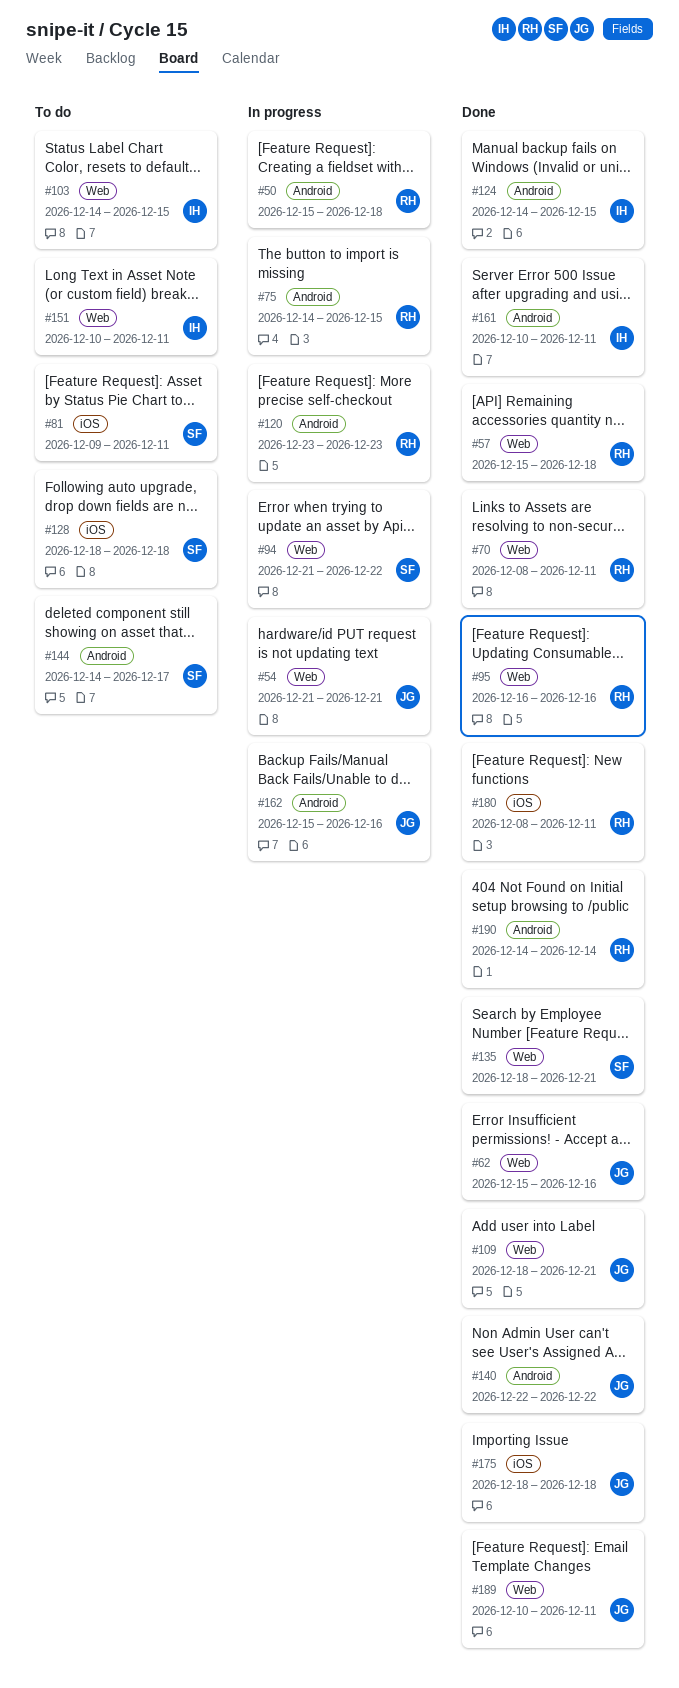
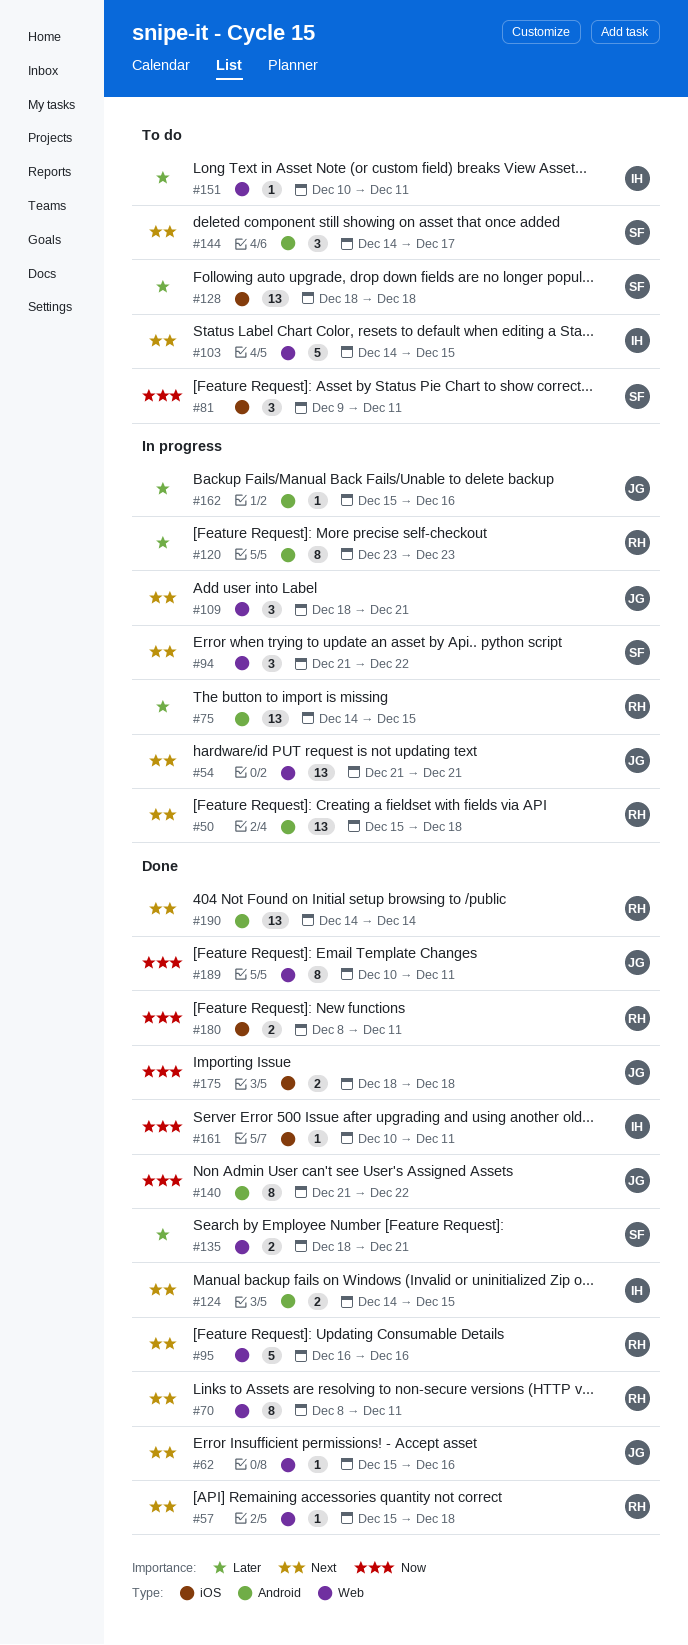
#109, status: Done -> In progress
#140, start: Dec 22 -> Dec 21
#161, label: Android -> iOS

